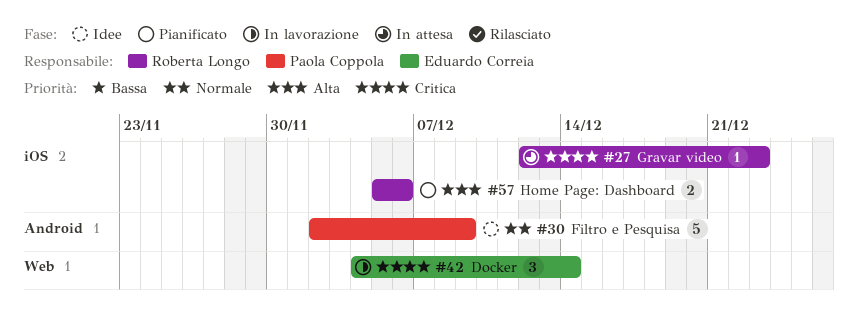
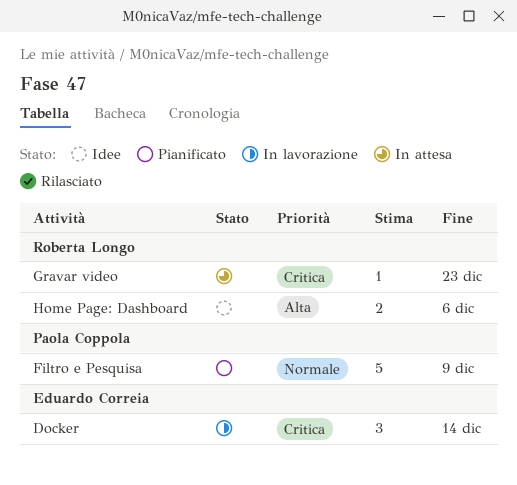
Filtro e Pesquisa, status: Idee -> Pianificato
Home Page: Dashboard, status: Pianificato -> Idee

